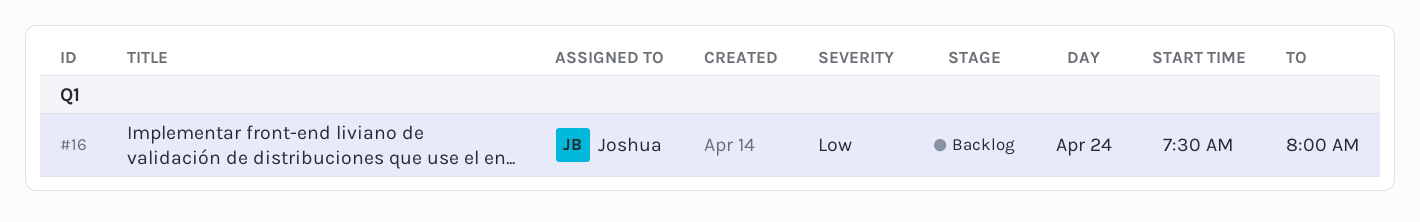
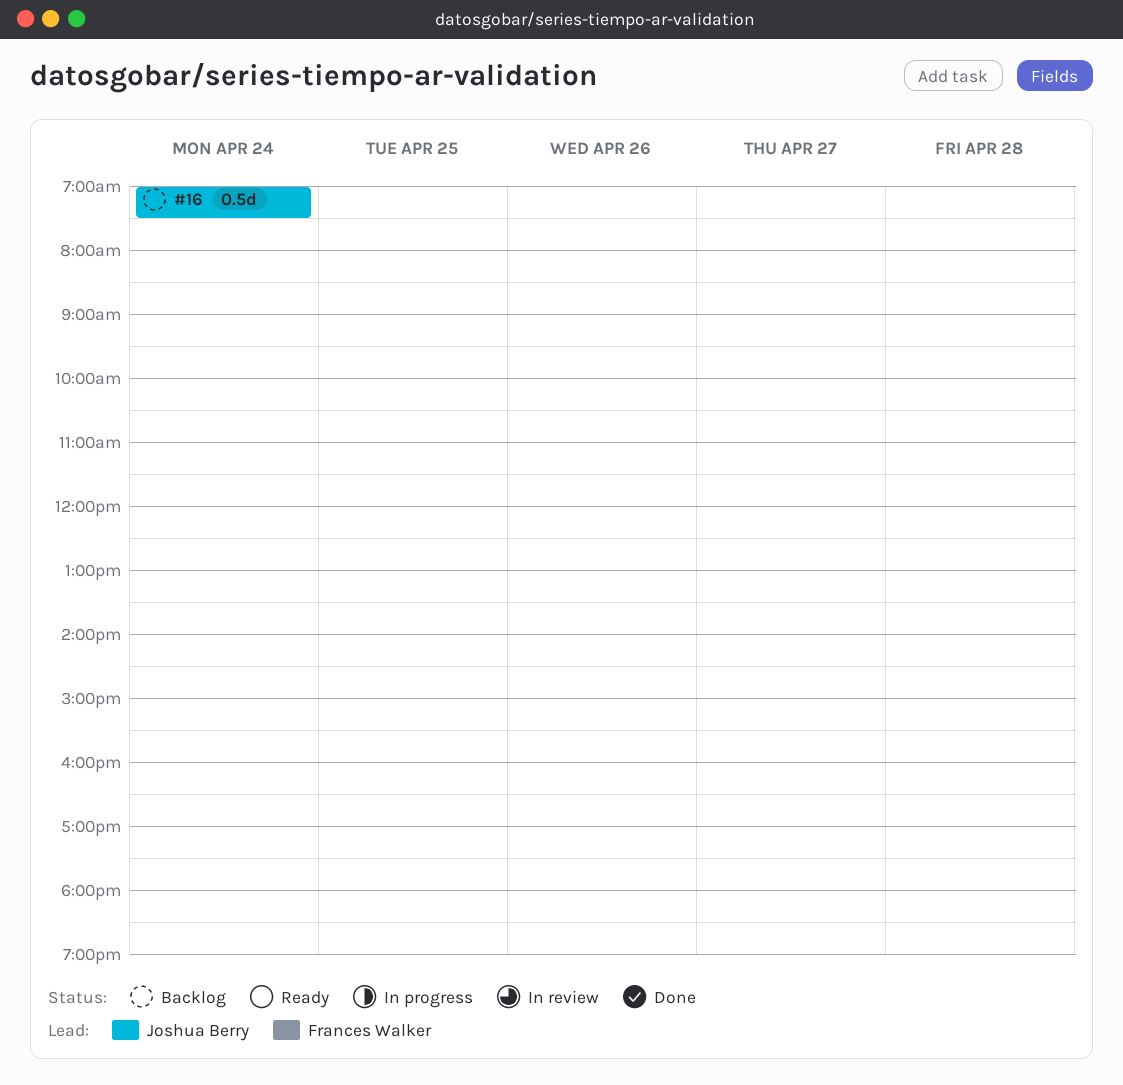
#16, begins: 07:30 -> 07:00
#16, ends: 08:00 -> 07:30

